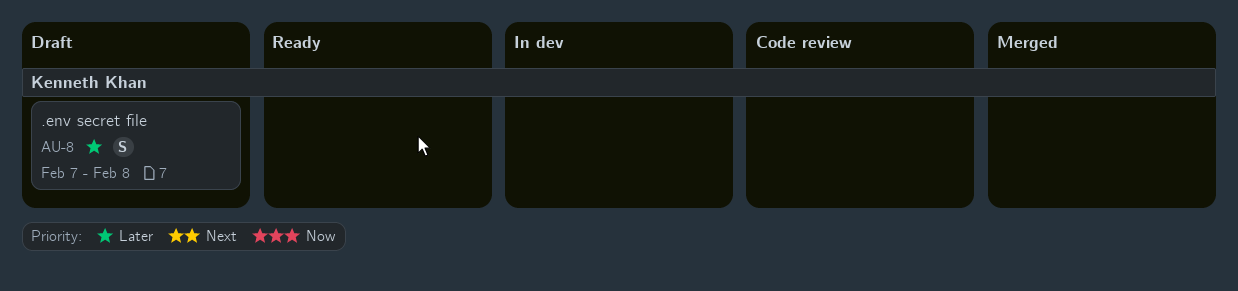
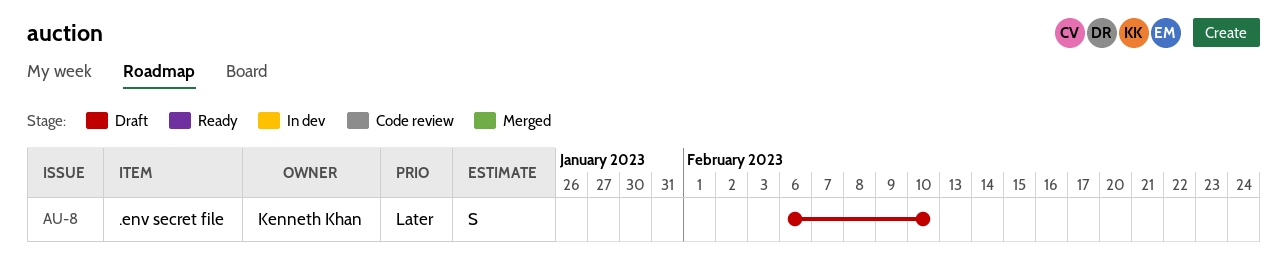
AU-8, start: Feb 7 -> Feb 6
AU-8, due: Feb 8 -> Feb 10

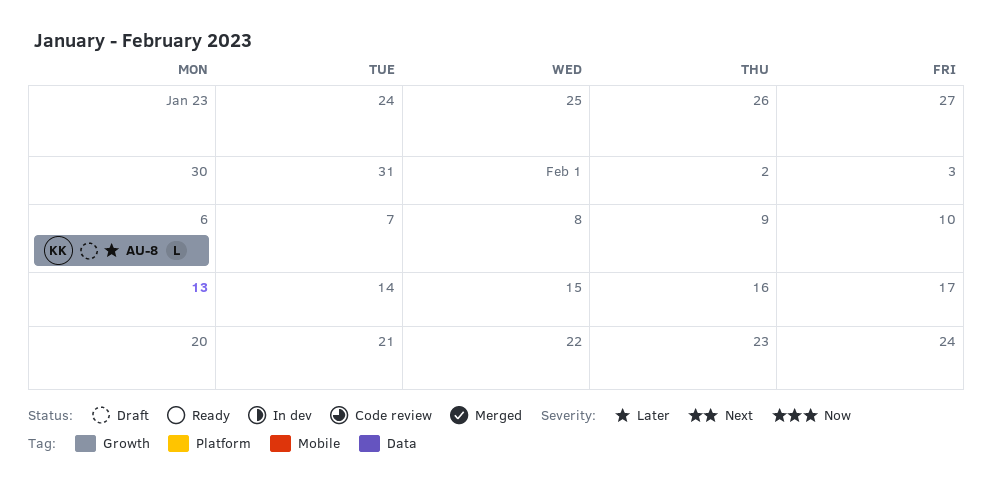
AU-8, estimate: S -> L
AU-8, due: Feb 10 -> Feb 6

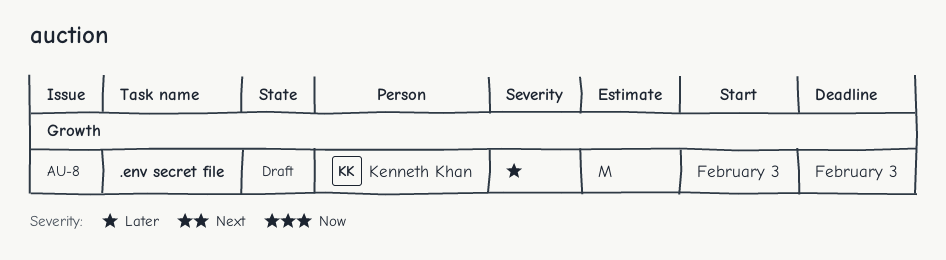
AU-8, estimate: L -> M
AU-8, start: Feb 6 -> Feb 3
AU-8, due: Feb 6 -> Feb 3

